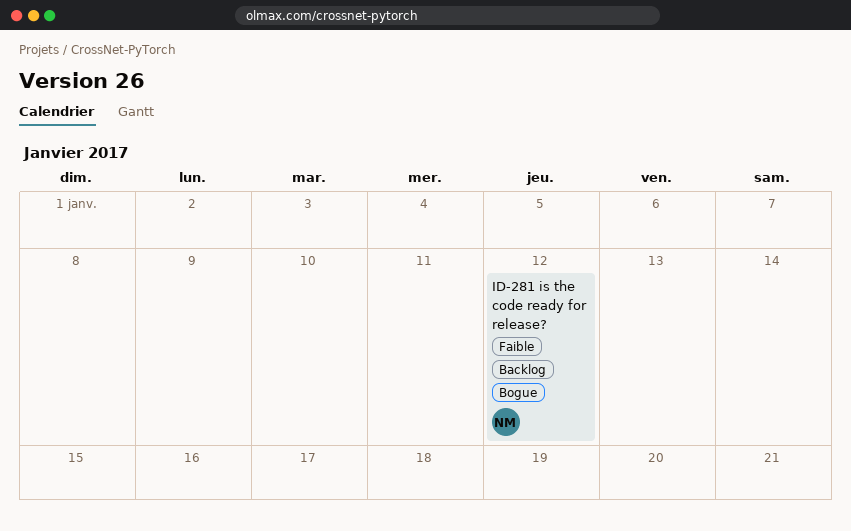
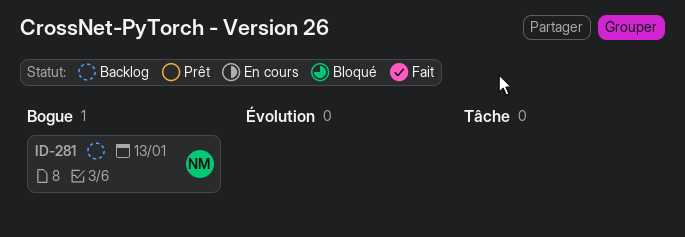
ID-281, due: Jan 12 -> Jan 13

